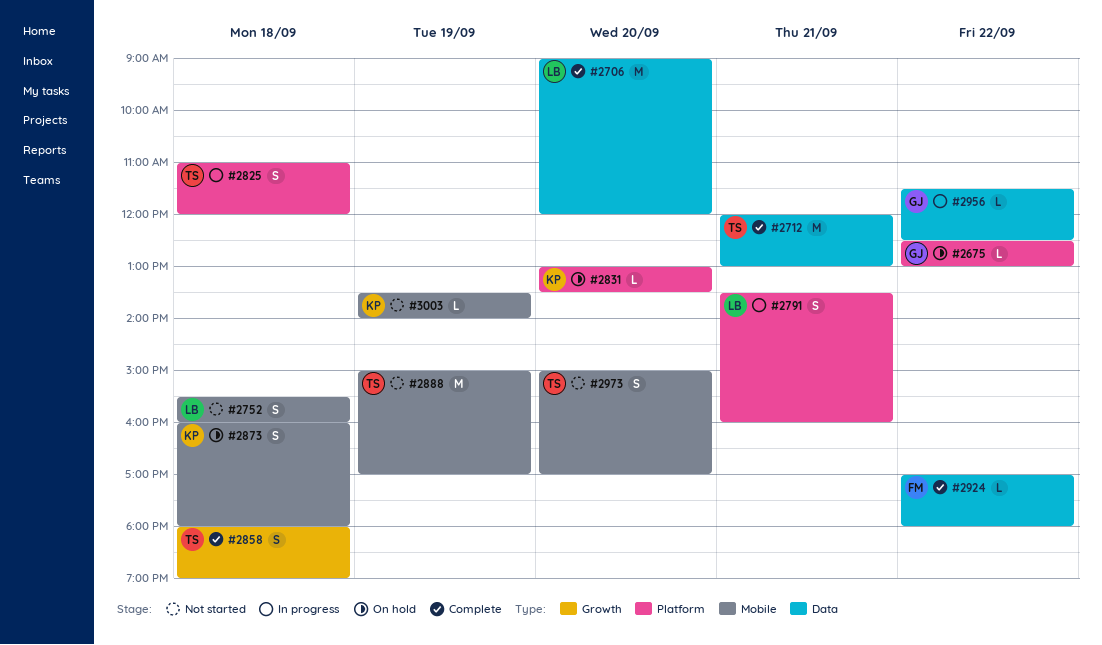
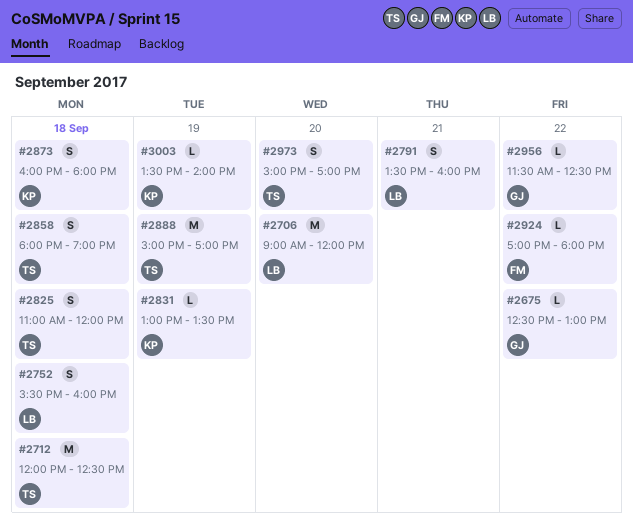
#2712, day: Sep 21 -> Sep 18
#2712, ends: 13:00 -> 12:30
#2831, day: Sep 20 -> Sep 19

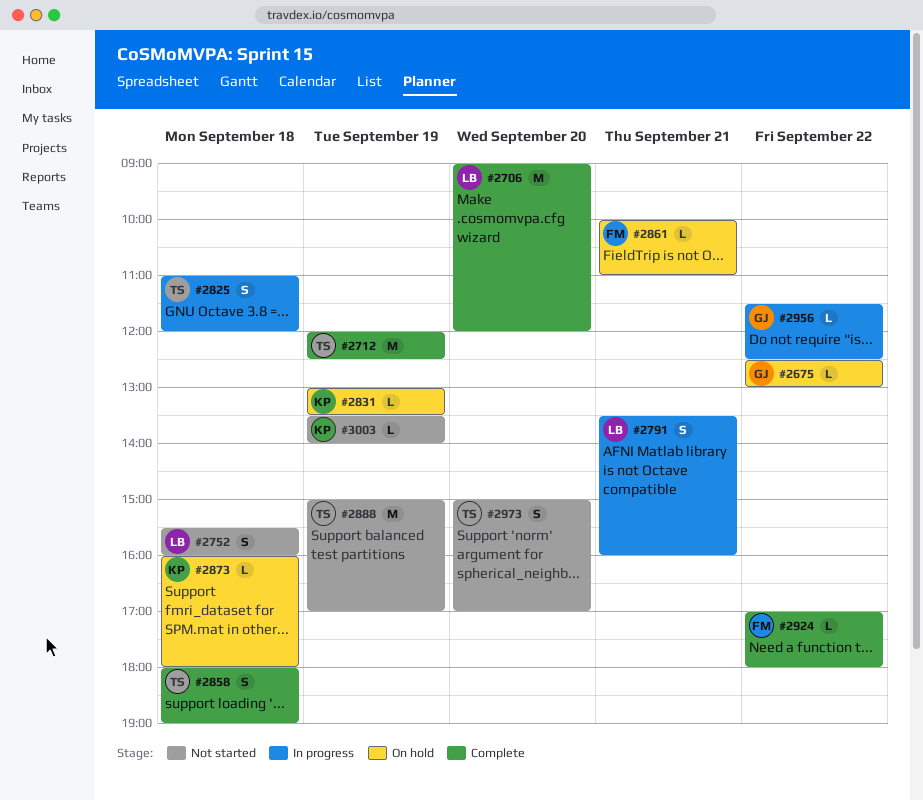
#2712, day: Sep 18 -> Sep 19
#2861: none -> present
#2873, estimate: S -> L

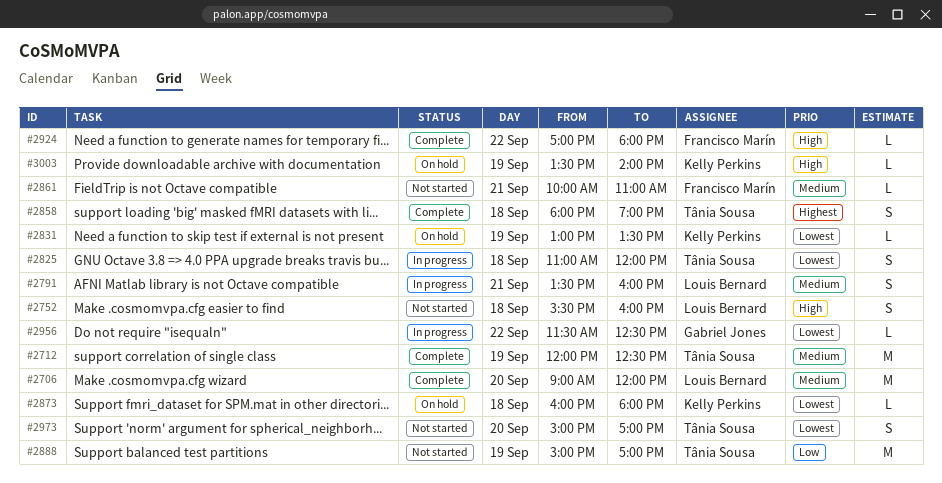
#2675: present -> none
#2861, status: On hold -> Not started
#3003, status: Not started -> On hold

